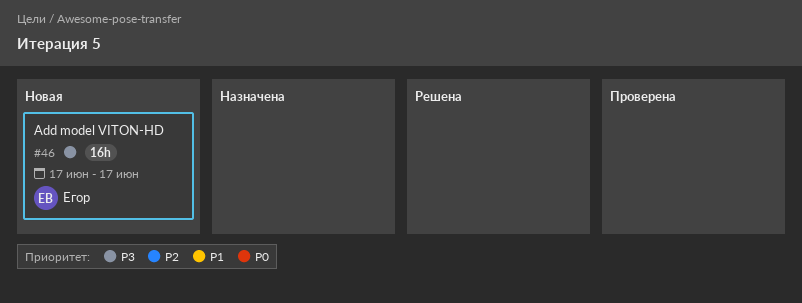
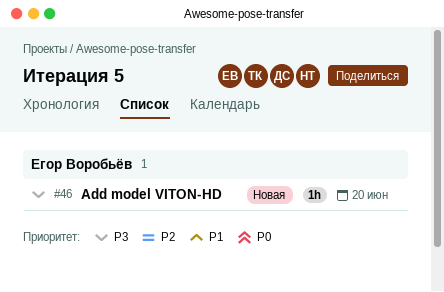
#46, estimate: 16h -> 1h
#46, due: Jun 17 -> Jun 20

